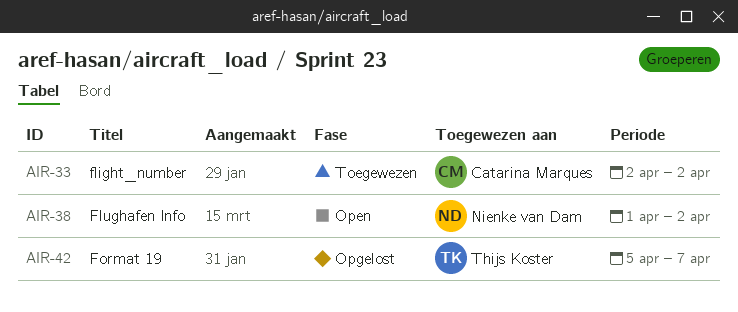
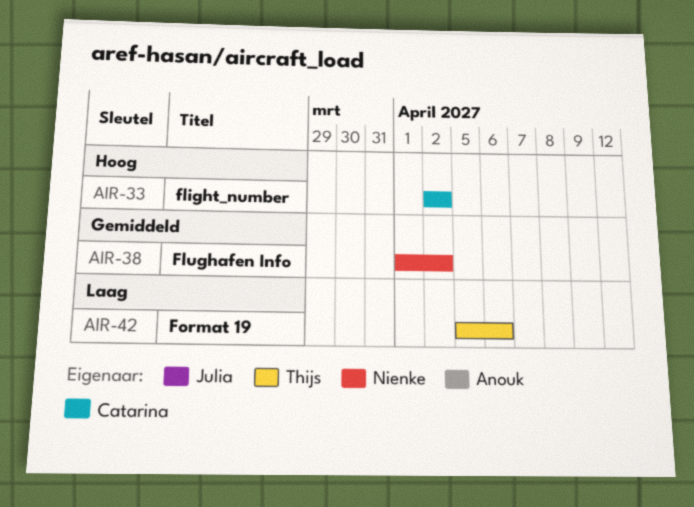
AIR-42, due: Apr 7 -> Apr 6

